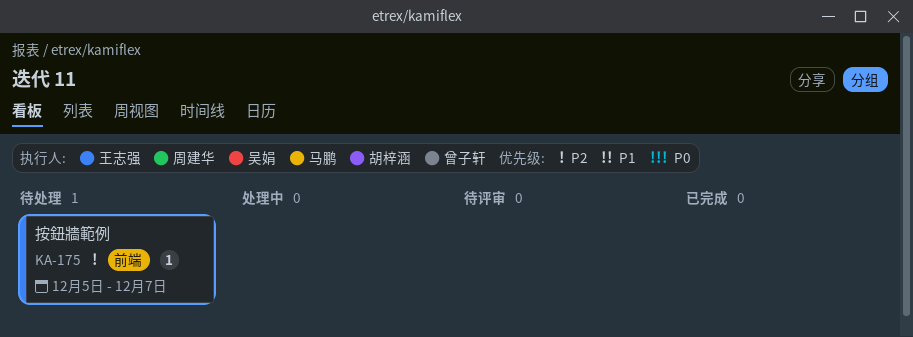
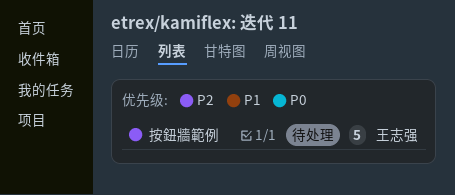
按鈕牆範例, estimate: 1 -> 5

